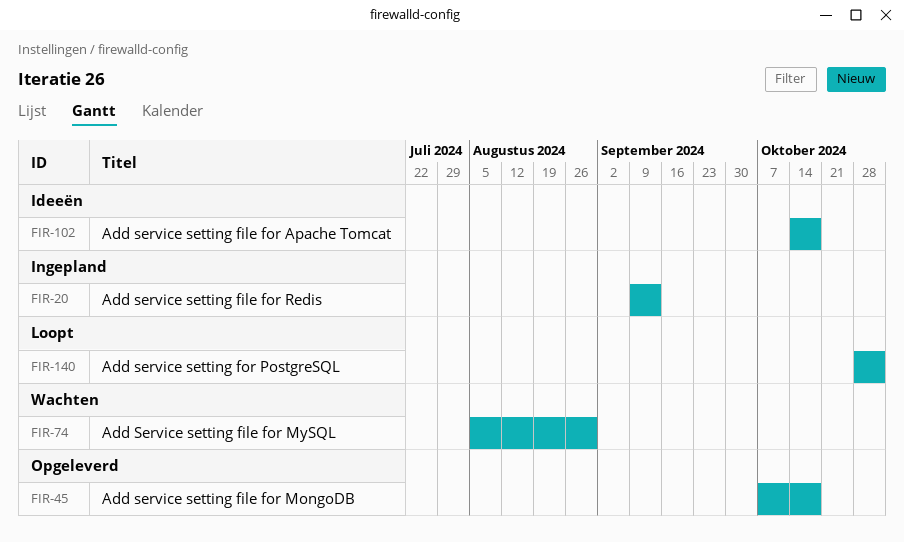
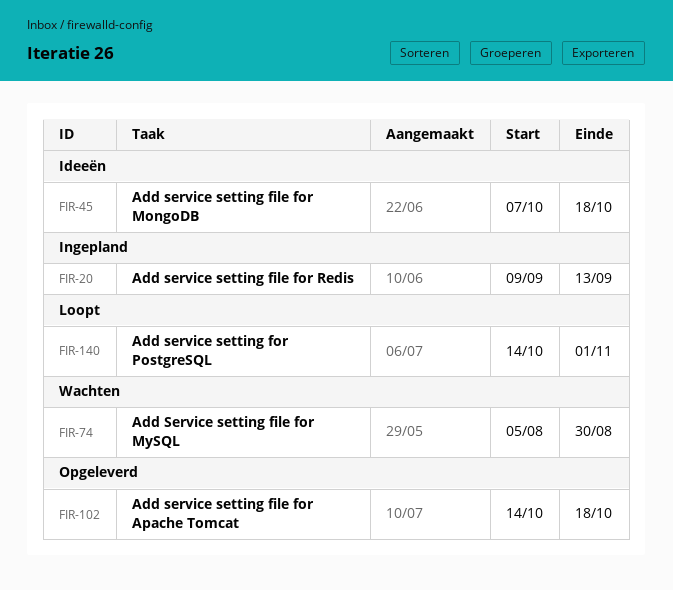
FIR-45, status: Opgeleverd -> Ideeën
FIR-102, status: Ideeën -> Opgeleverd
FIR-140, start: Oct 28 -> Oct 14

